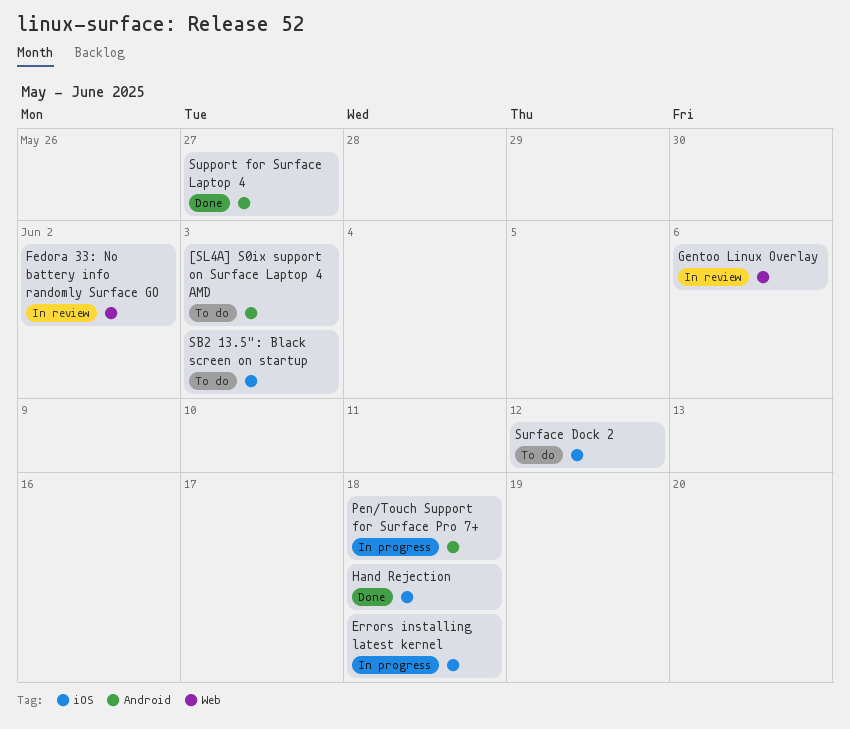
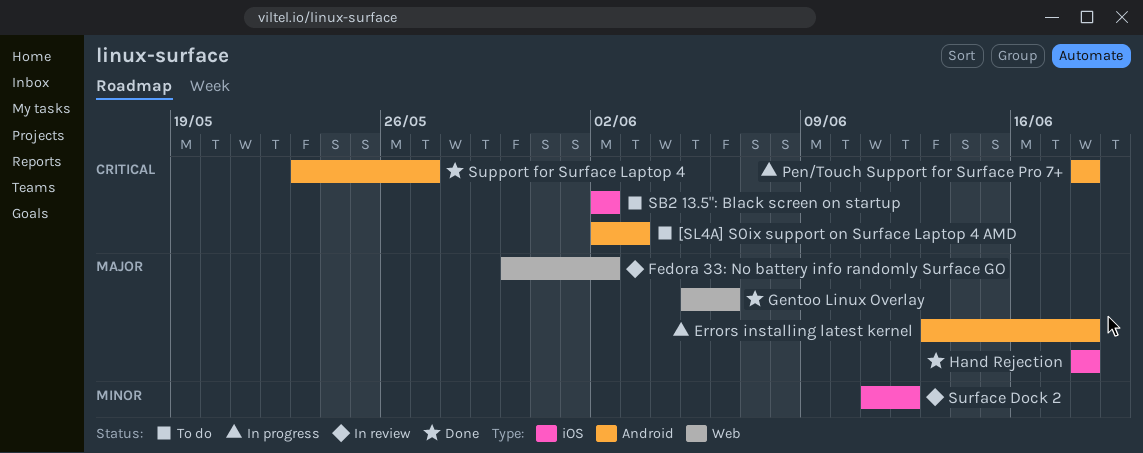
Errors installing latest kernel, label: iOS -> Android
Gentoo Linux Overlay, status: In review -> Done
SB2 13.5": Black screen on startup, due: Jun 3 -> Jun 2
Surface Dock 2, status: To do -> In review

